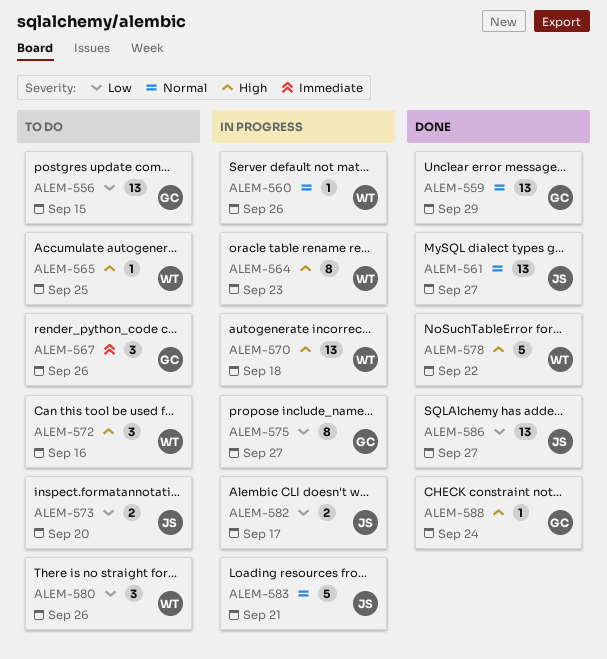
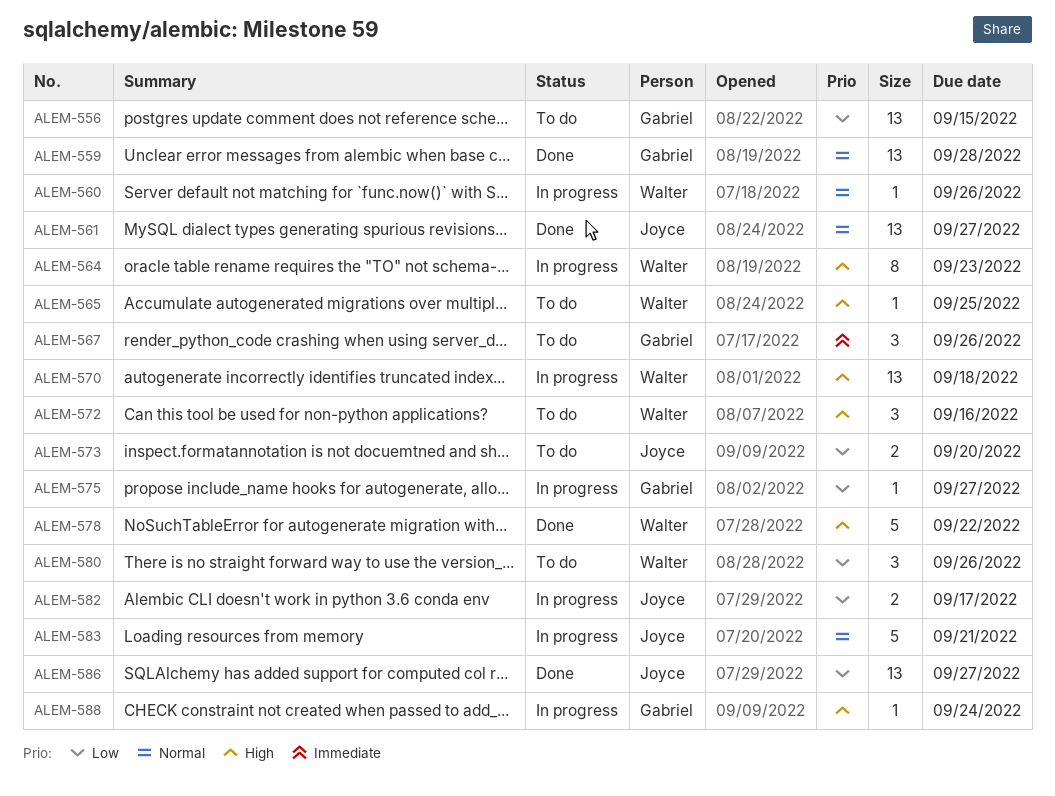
ALEM-559, due: Sep 29 -> Sep 28
ALEM-575, estimate: 8 -> 1
ALEM-588, status: Done -> In progress

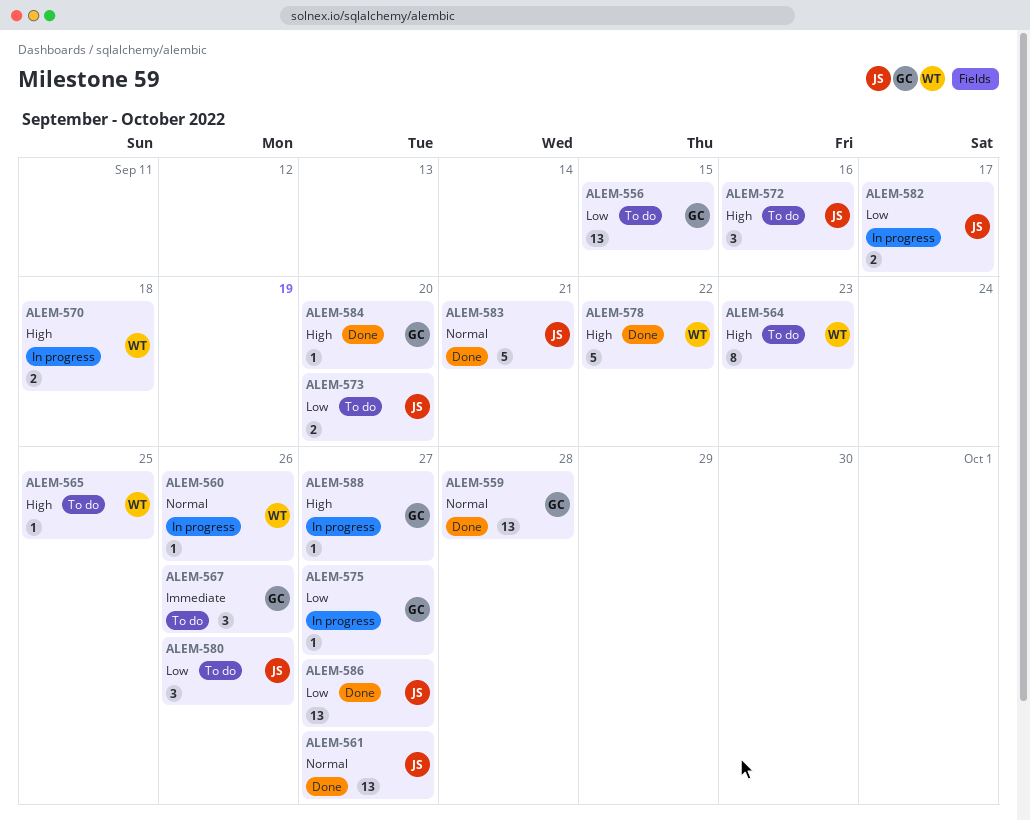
ALEM-564, status: In progress -> To do
ALEM-570, estimate: 13 -> 2
ALEM-572, owner: Walter -> Joyce
ALEM-580, owner: Walter -> Joyce
ALEM-583, status: In progress -> Done
ALEM-584: none -> present
ALEM-588, due: Sep 24 -> Sep 27

